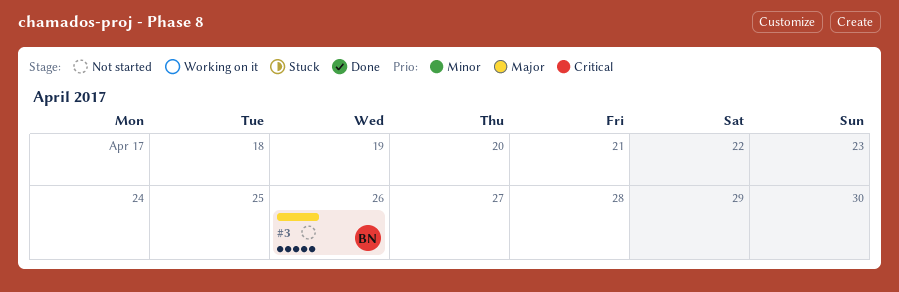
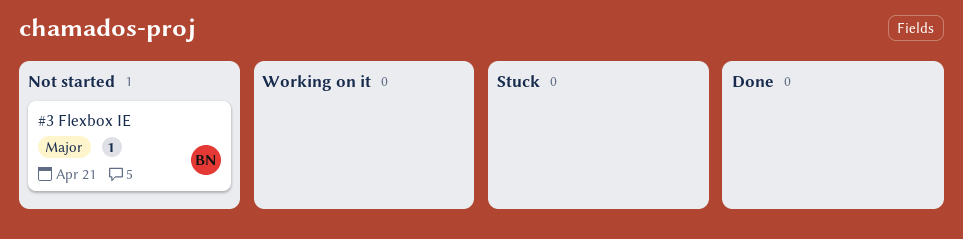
#3, estimate: 5 -> 1
#3, due: Apr 26 -> Apr 21

